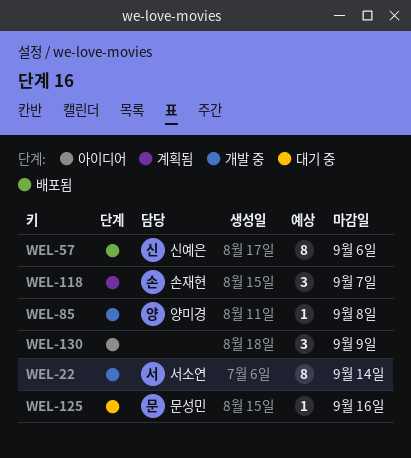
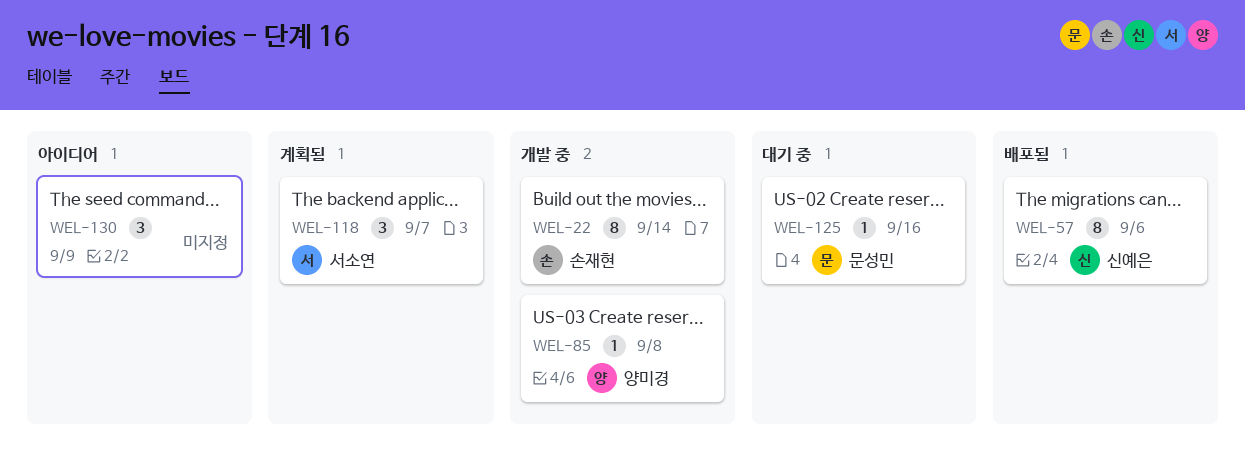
WEL-22, owner: 서소연 -> 손재현
WEL-118, owner: 손재현 -> 서소연

